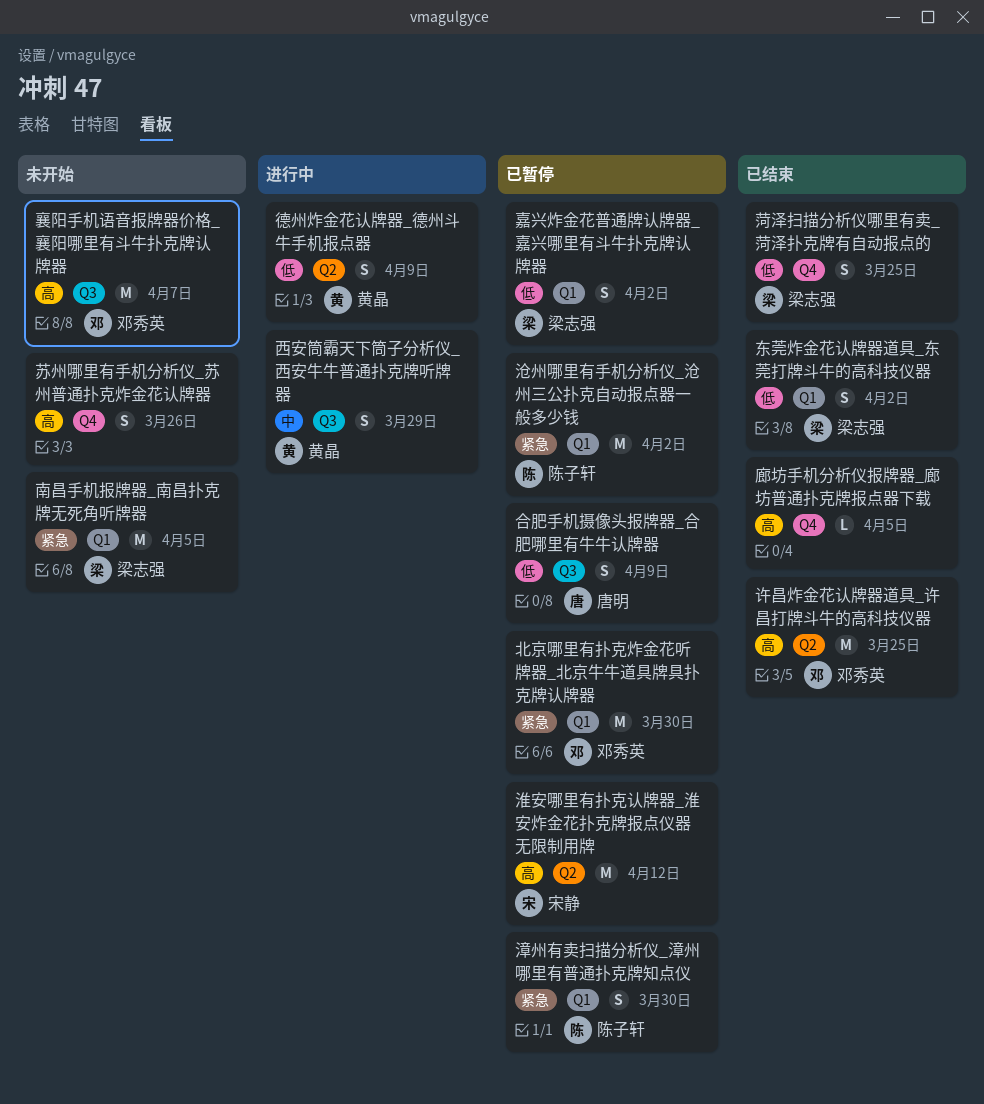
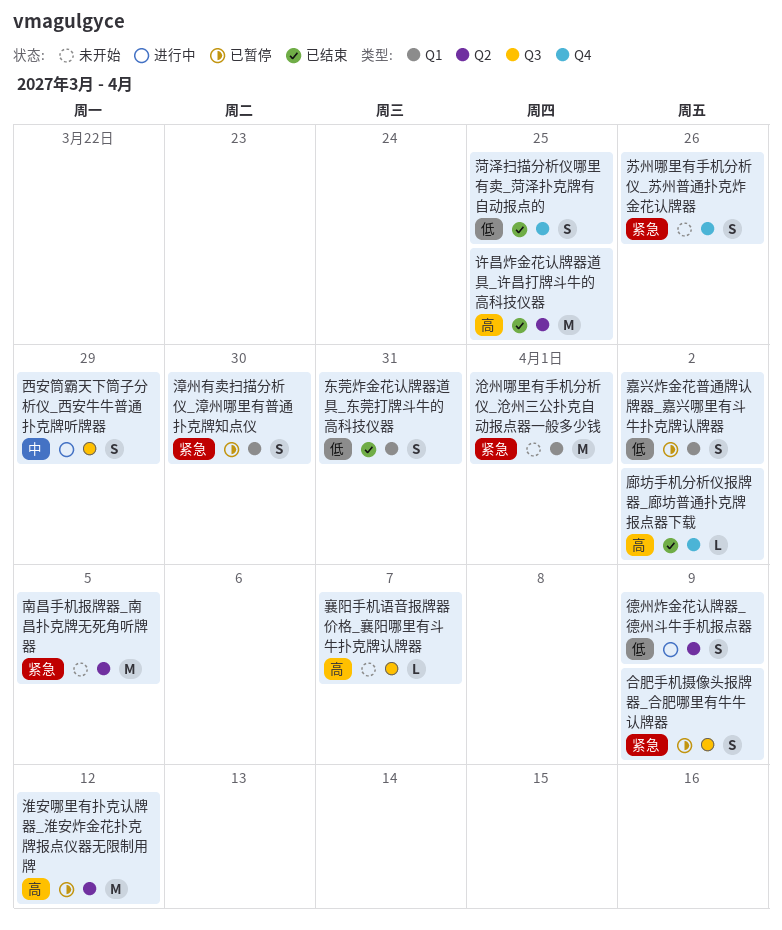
东莞炸金花认牌器道具_东莞打牌斗牛的高科技仪器, due: Apr 2 -> Mar 31
北京哪里有扑克炸金花听牌器_北京牛牛道具牌具扑克牌认牌器: present -> none
南昌手机报牌器_南昌扑克牌无死角听牌器, label: Q1 -> Q2
合肥手机摄像头报牌器_合肥哪里有牛牛认牌器, priority: 低 -> 紧急
廊坊手机分析仪报牌器_廊坊普通扑克牌报点器下载, due: Apr 5 -> Apr 2
沧州哪里有手机分析仪_沧州三公扑克自动报点器一般多少钱, status: 已暂停 -> 未开始
沧州哪里有手机分析仪_沧州三公扑克自动报点器一般多少钱, due: Apr 2 -> Apr 1
苏州哪里有手机分析仪_苏州普通扑克炸金花认牌器, priority: 高 -> 紧急
襄阳手机语音报牌器价格_襄阳哪里有斗牛扑克牌认牌器, estimate: M -> L

